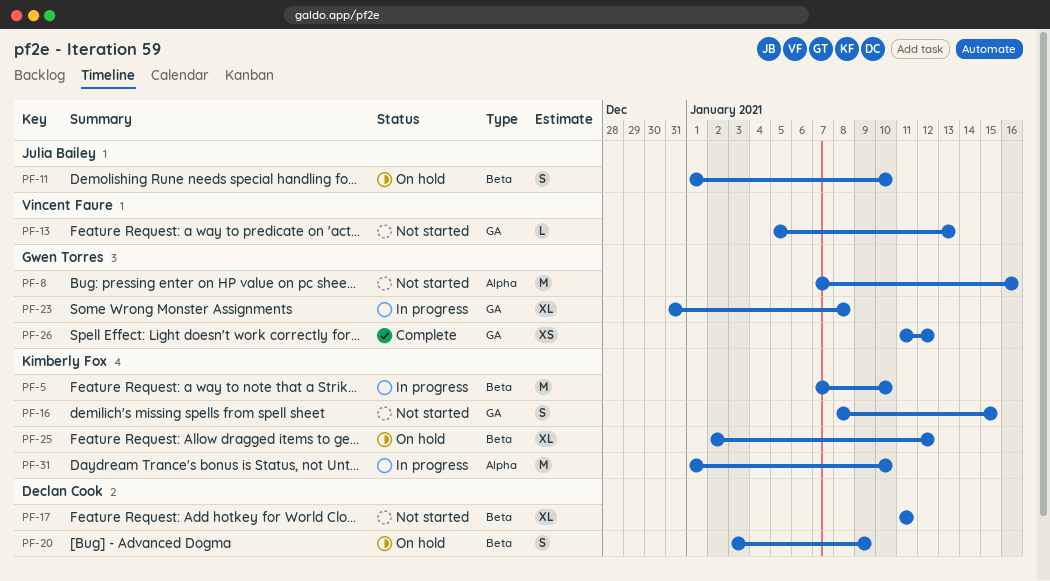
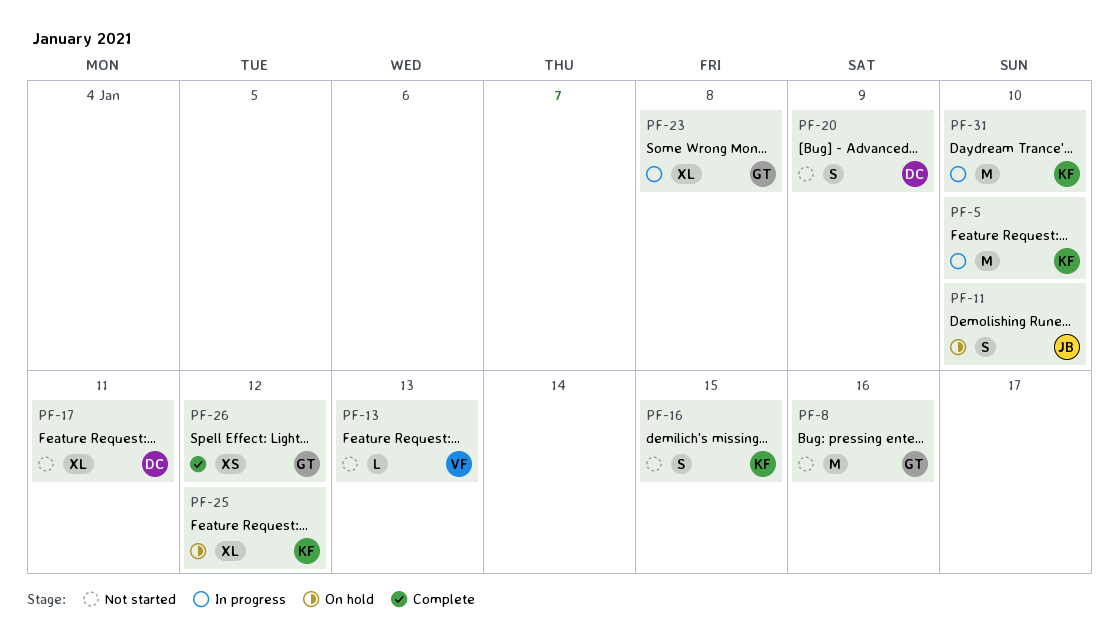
PF-20, status: On hold -> Not started

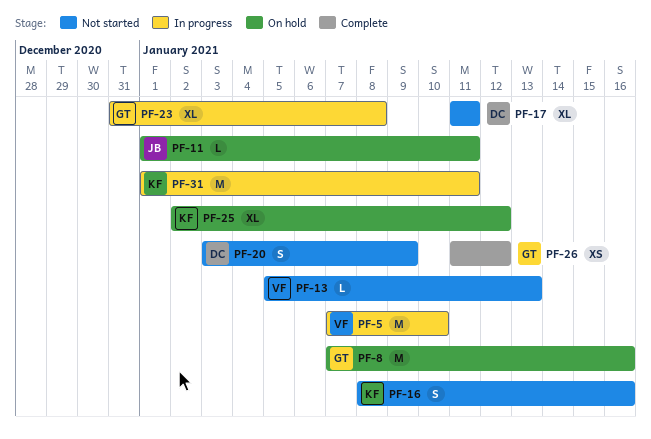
PF-5, owner: KF -> VF
PF-8, status: Not started -> On hold
PF-11, estimate: S -> L
PF-11, due: Jan 10 -> Jan 11
PF-16, due: Jan 15 -> Jan 16
PF-31, due: Jan 10 -> Jan 11

